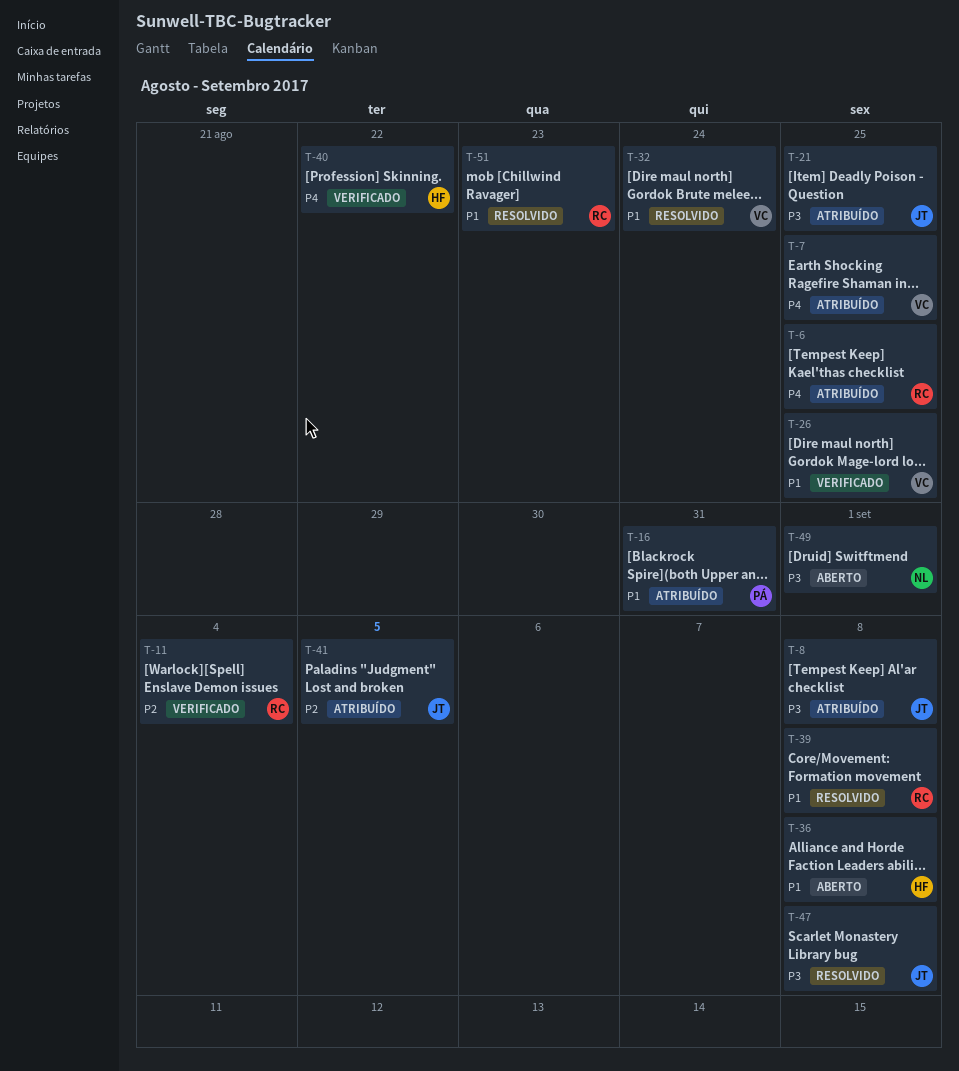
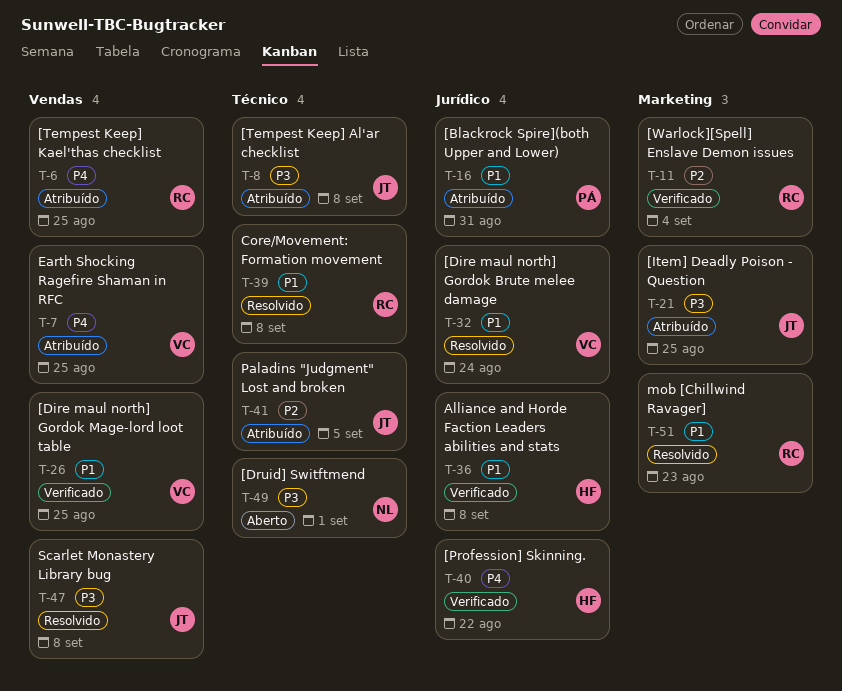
T-36, status: Aberto -> Verificado

